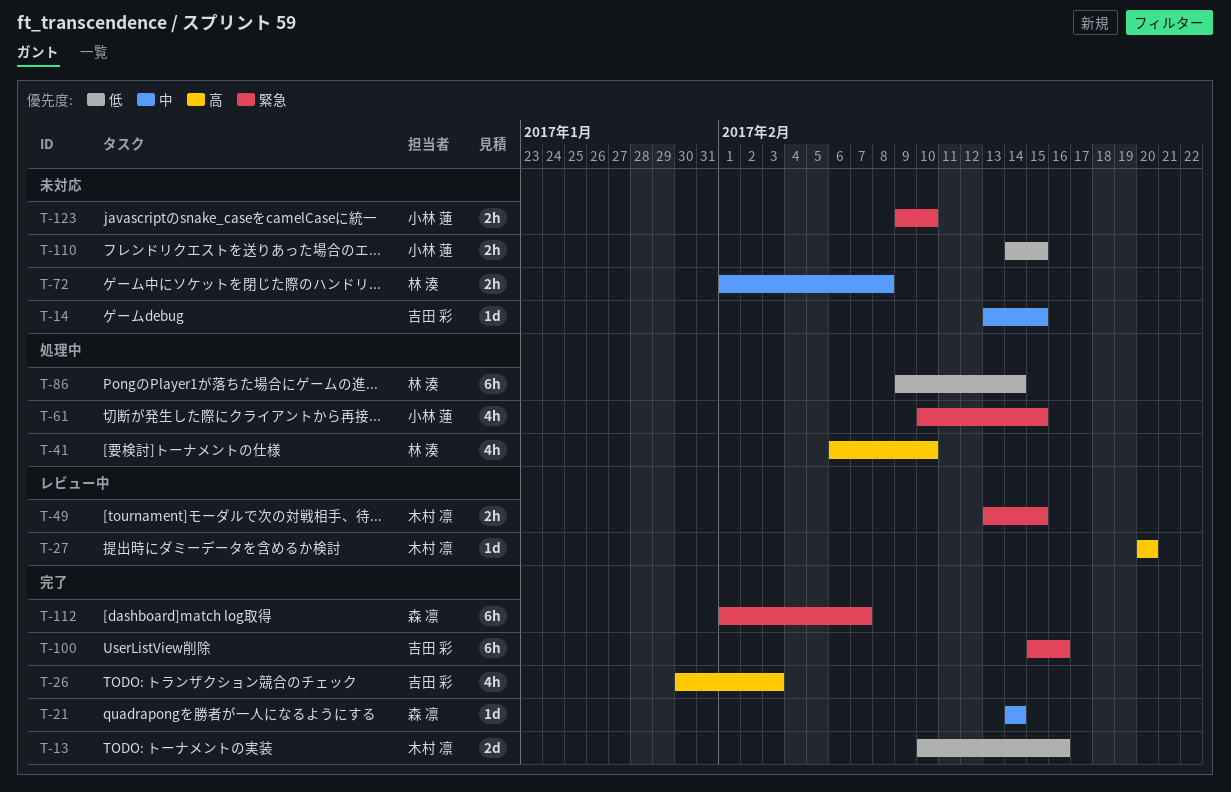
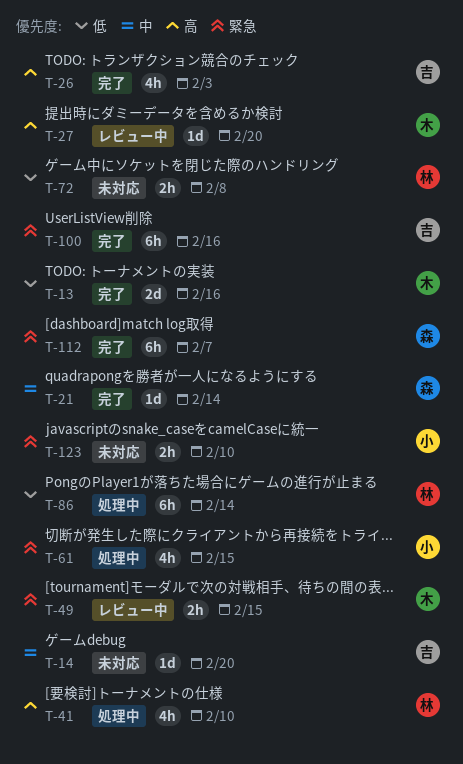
T-14, due: Feb 15 -> Feb 20
T-72, priority: 中 -> 低
T-110: present -> none

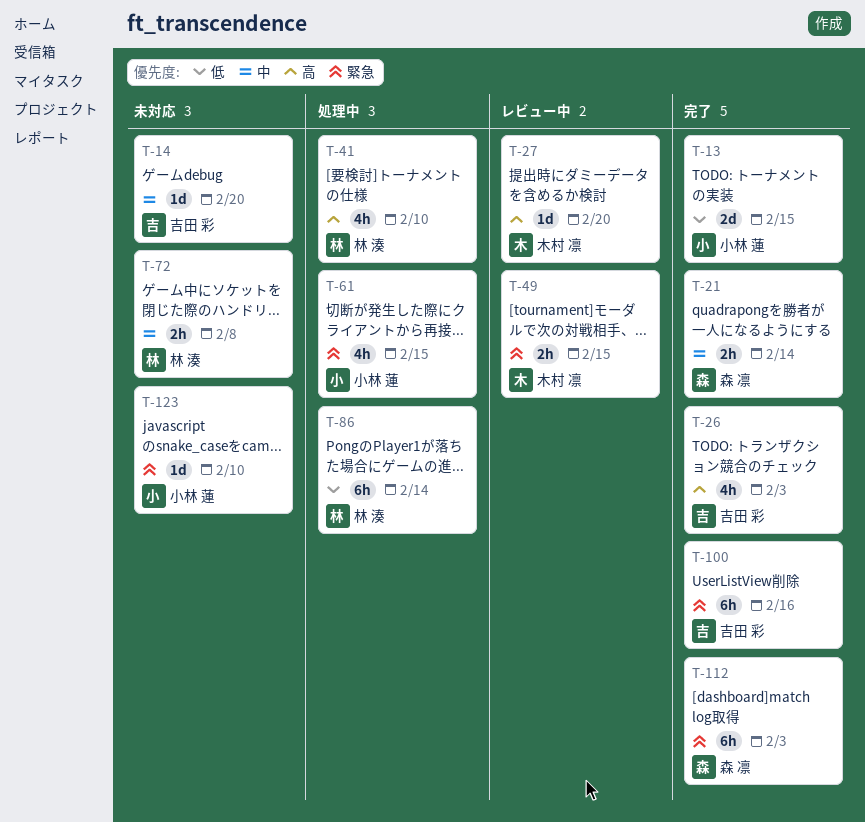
T-13, owner: 木村 凛 -> 小林 蓮
T-13, due: Feb 16 -> Feb 15
T-21, estimate: 1d -> 2h
T-72, priority: 低 -> 中
T-112, due: Feb 7 -> Feb 3
T-123, estimate: 2h -> 1d

